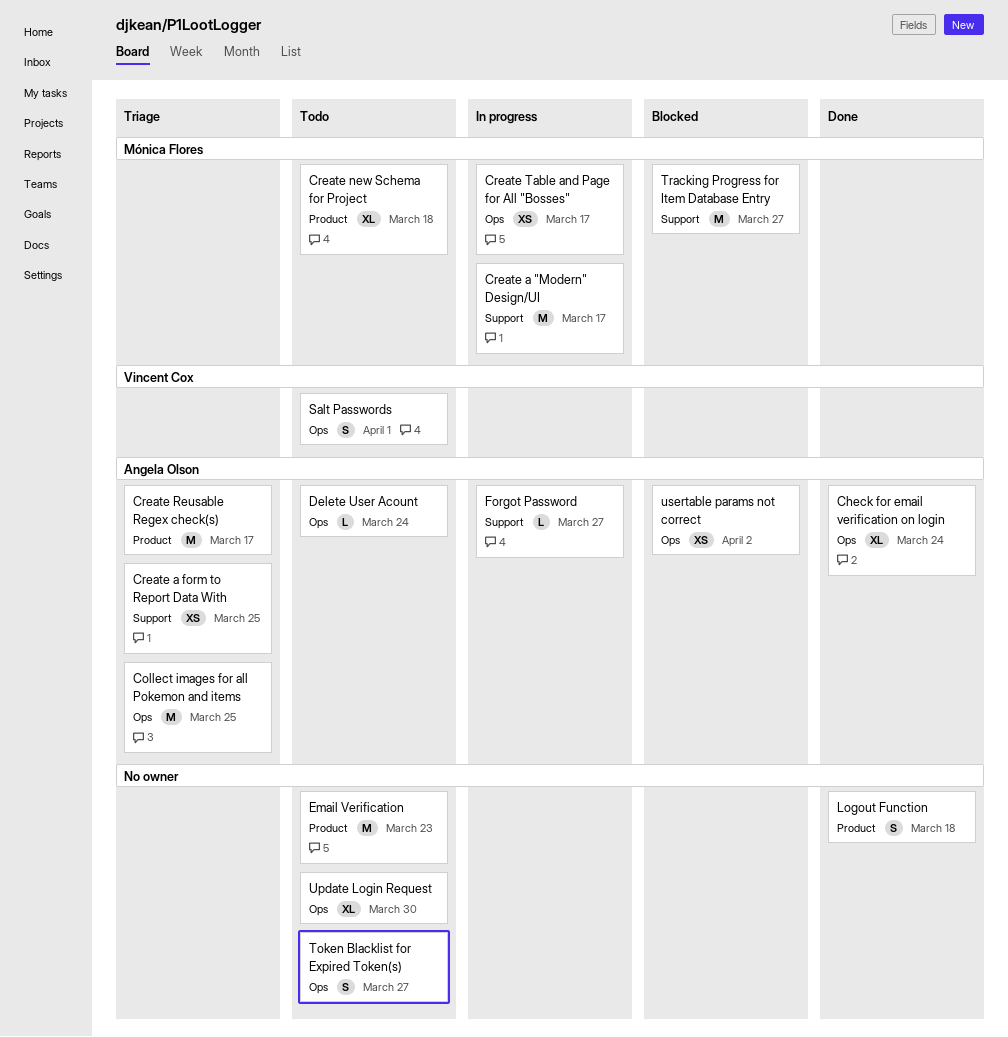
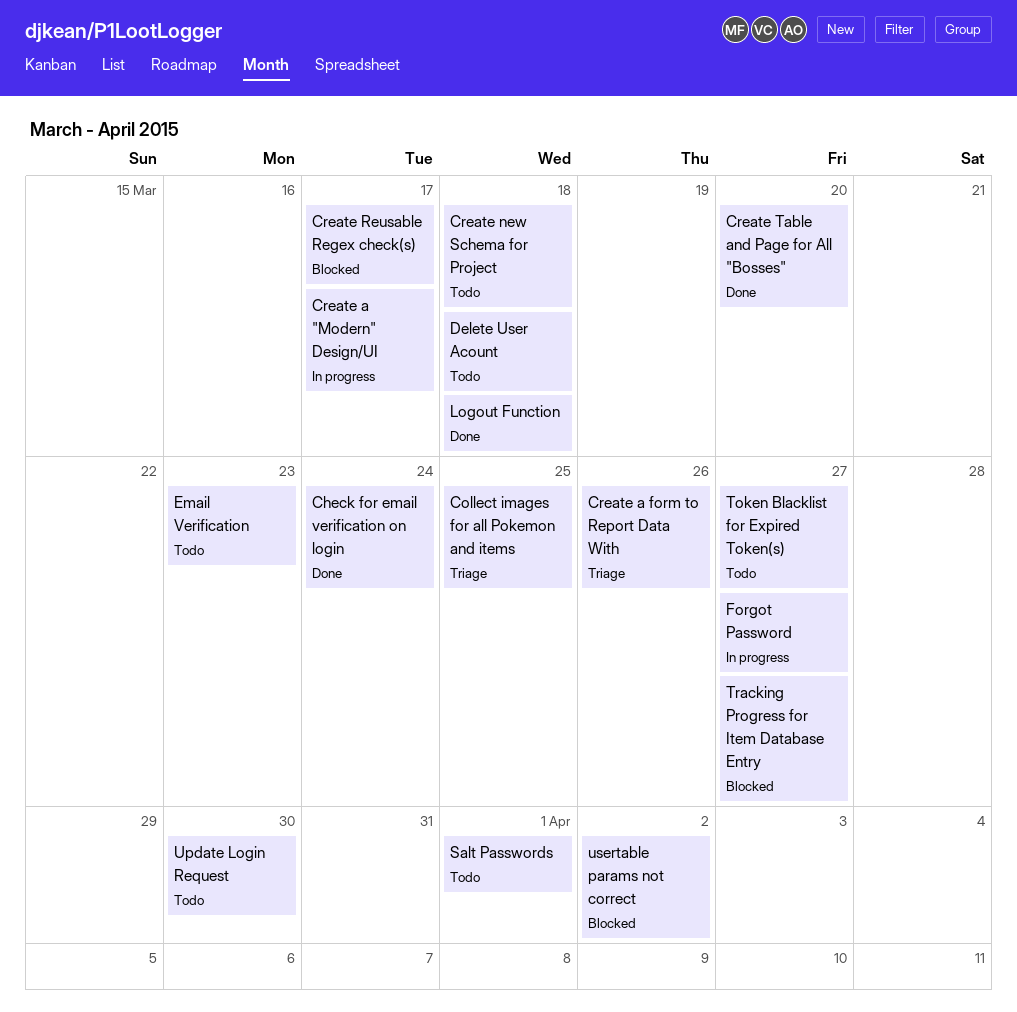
Create a form to Report Data With, due: Mar 25 -> Mar 26
Create Reusable Regex check(s), status: Triage -> Blocked
Create Table and Page for All "Bosses", status: In progress -> Done
Create Table and Page for All "Bosses", due: Mar 17 -> Mar 20
Delete User Acount, due: Mar 24 -> Mar 18

